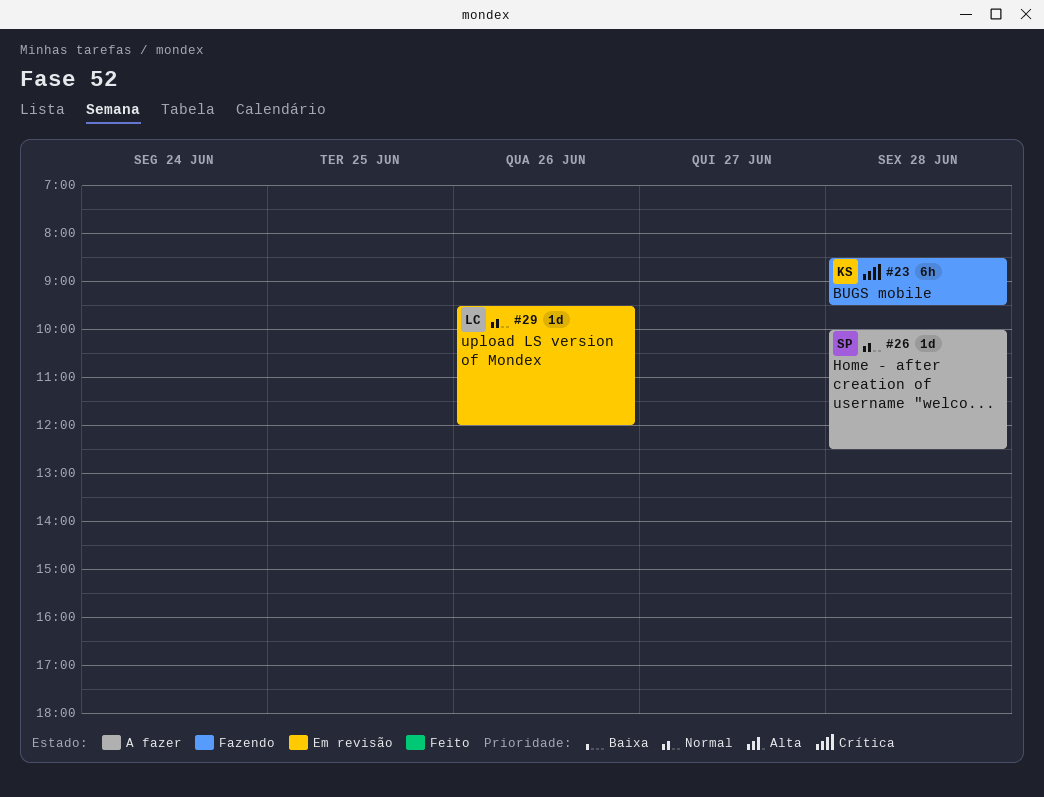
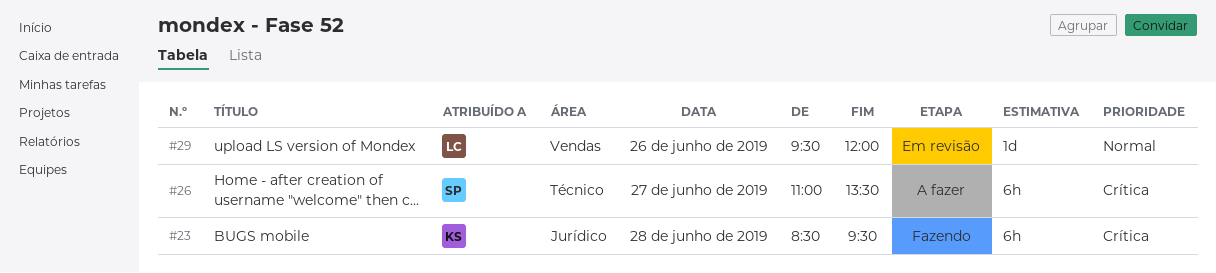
#26, priority: Normal -> Crítica
#26, estimate: 1d -> 6h
#26, day: Jun 28 -> Jun 27
#26, begins: 10:00 -> 11:00
#26, ends: 12:30 -> 13:30

